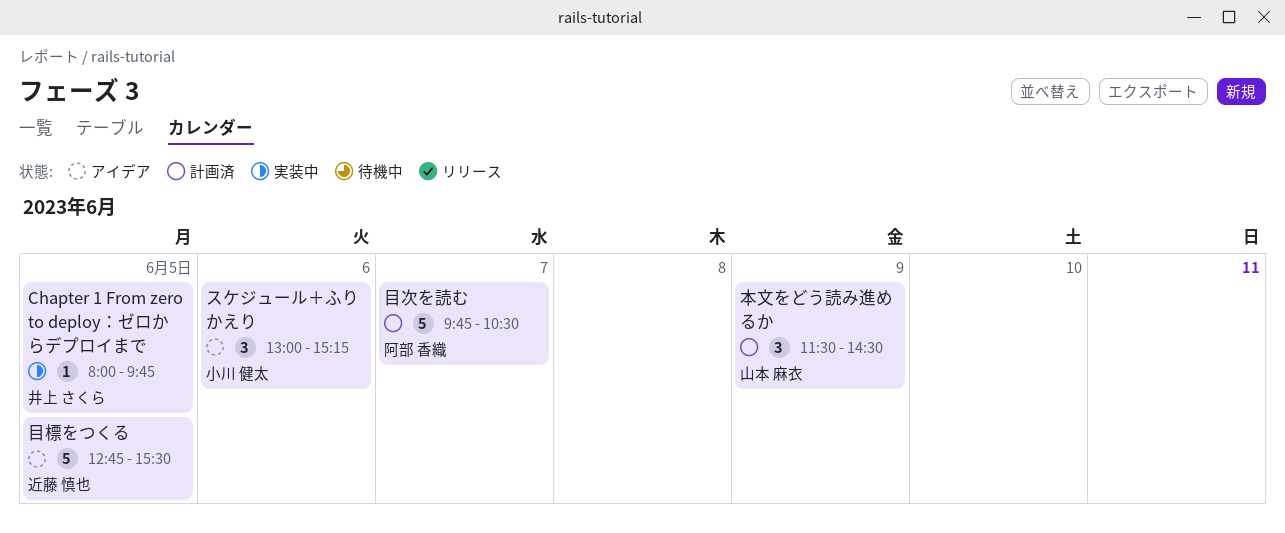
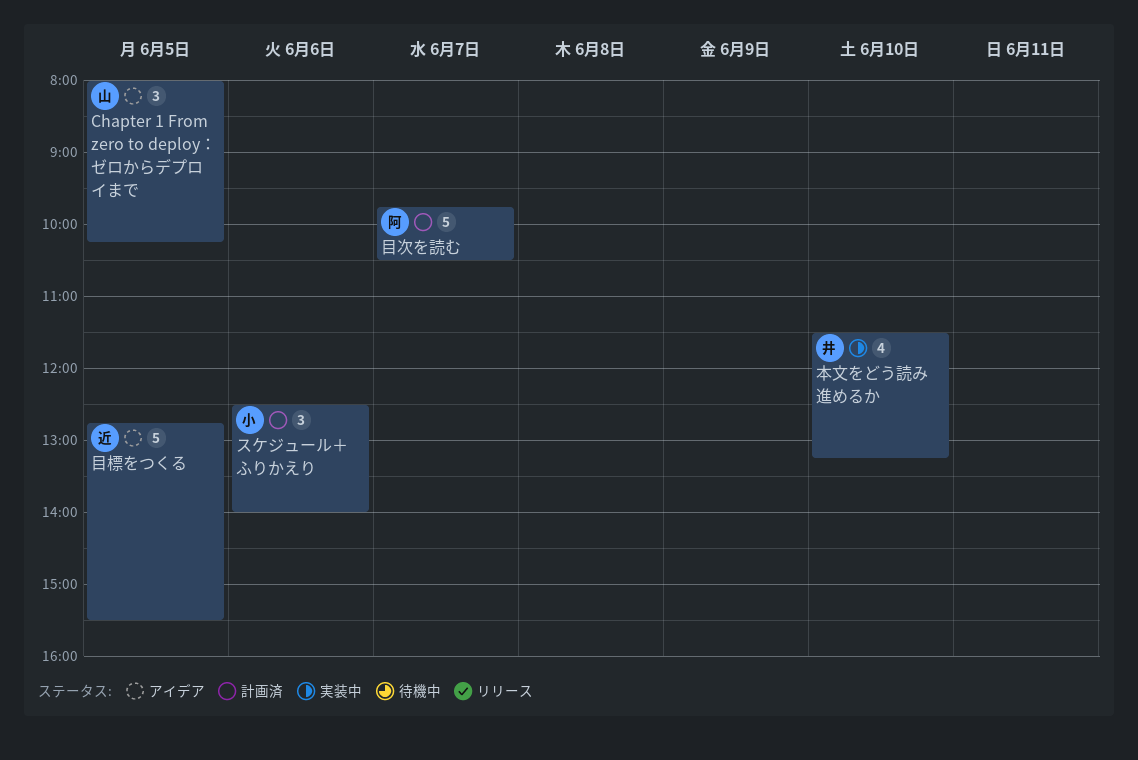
Chapter 1 From zero to deploy：ゼロからデプロイまで, status: 実装中 -> アイデア
Chapter 1 From zero to deploy：ゼロからデプロイまで, owner: 井上 さくら -> 山本 麻衣
Chapter 1 From zero to deploy：ゼロからデプロイまで, estimate: 1 -> 3
Chapter 1 From zero to deploy：ゼロからデプロイまで, ends: 09:45 -> 10:15
スケジュール＋ふりかえり, status: アイデア -> 計画済
スケジュール＋ふりかえり, begins: 13:00 -> 12:30
スケジュール＋ふりかえり, ends: 15:15 -> 14:00
本文をどう読み進めるか, status: 計画済 -> 実装中
本文をどう読み進めるか, owner: 山本 麻衣 -> 井上 さくら
本文をどう読み進めるか, estimate: 3 -> 4
本文をどう読み進めるか, day: Jun 9 -> Jun 10
本文をどう読み進めるか, ends: 14:30 -> 13:15

